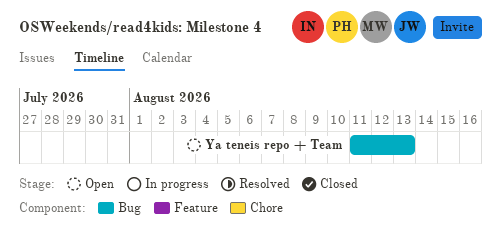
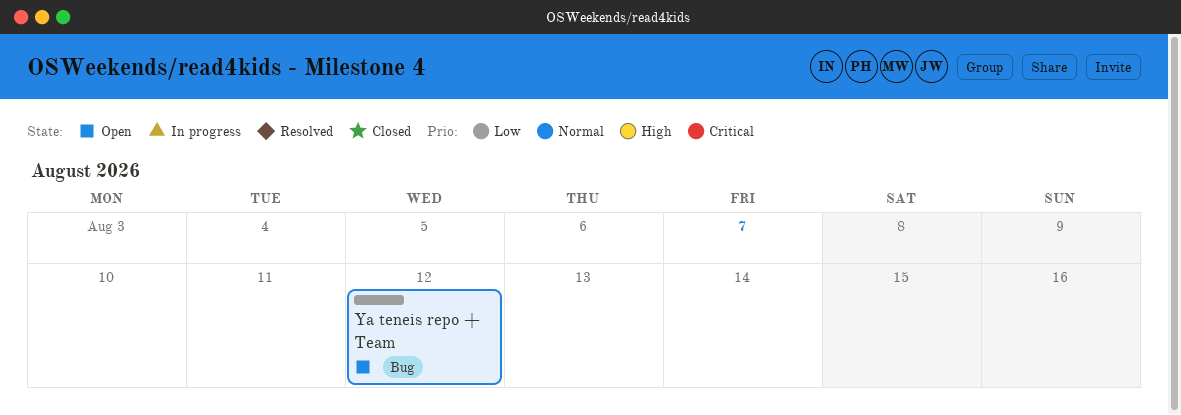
Ya teneis repo + Team, due: Aug 13 -> Aug 12

